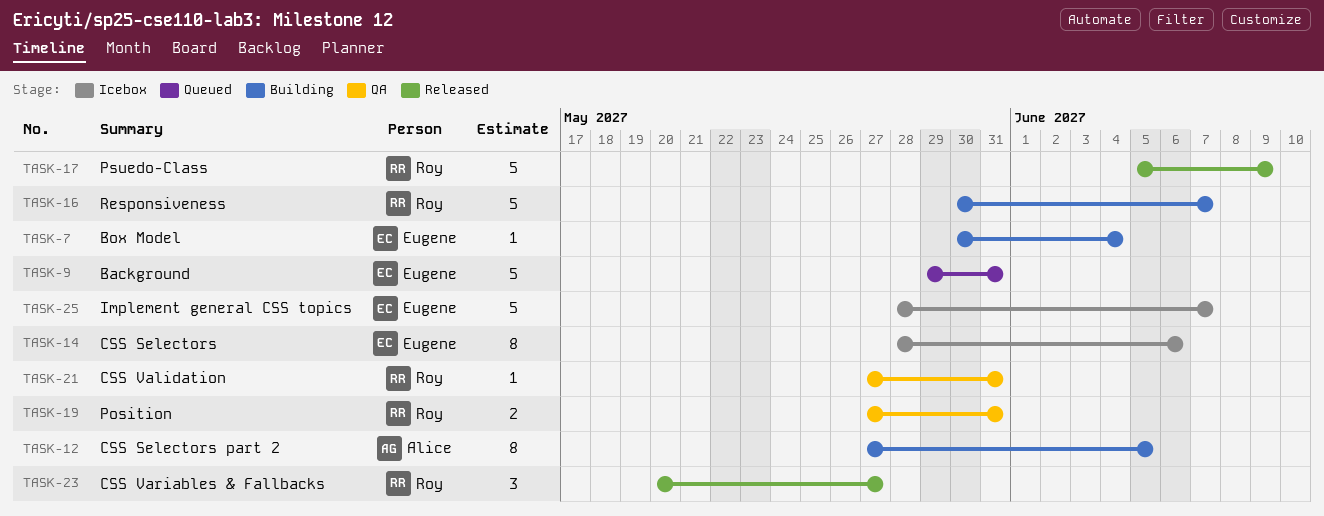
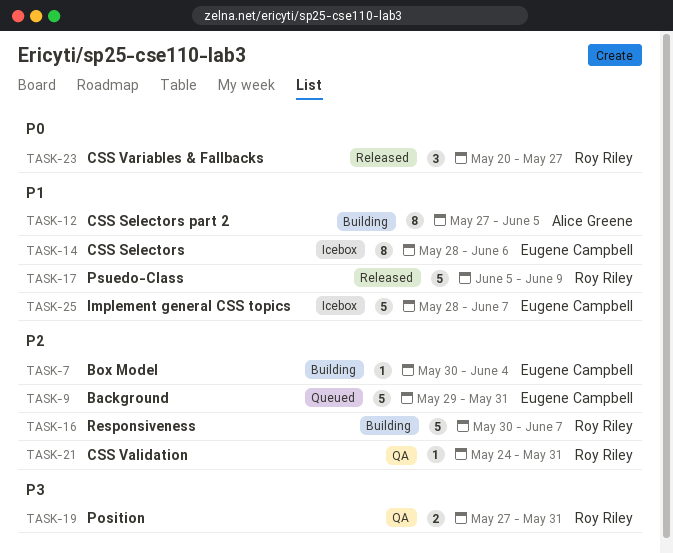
TASK-21, start: May 27 -> May 24

